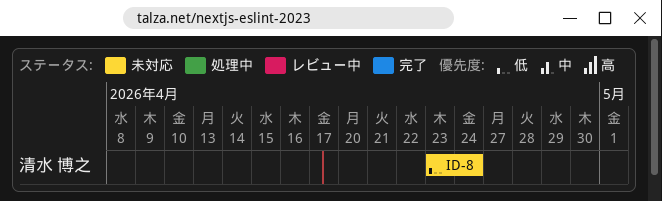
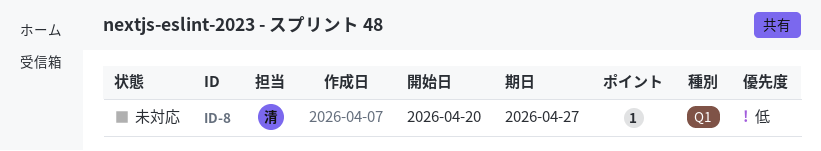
ID-8, start: Apr 23 -> Apr 20
ID-8, due: Apr 24 -> Apr 27

